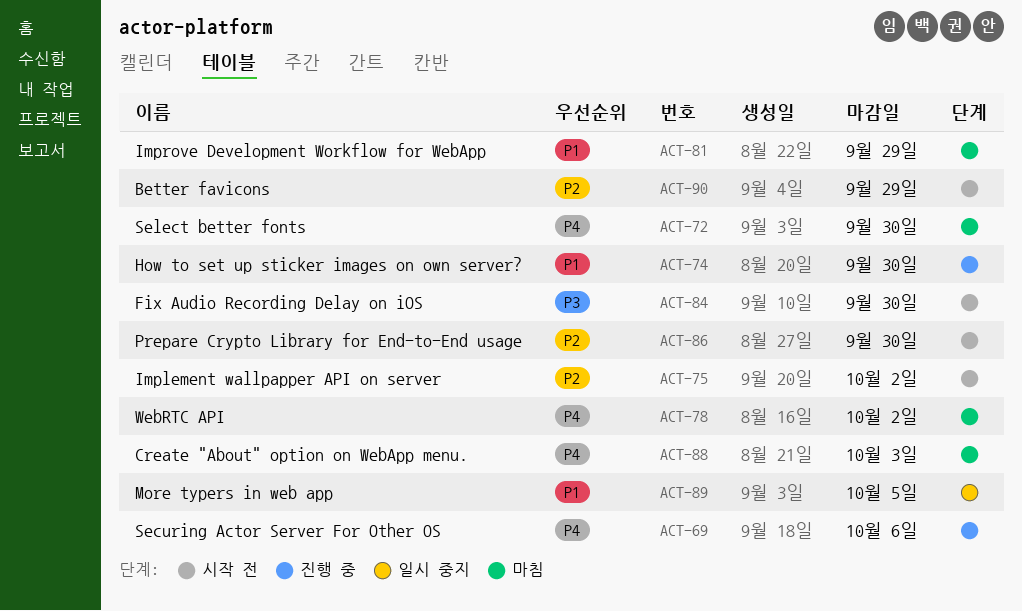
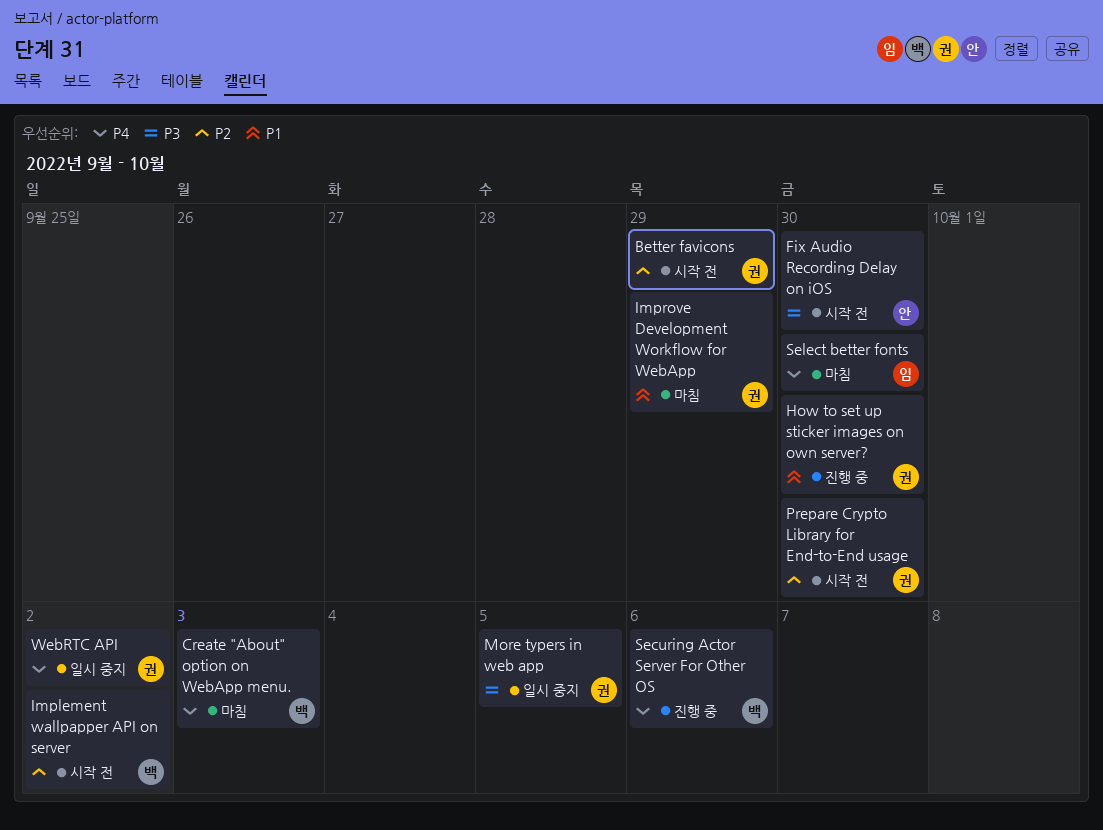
More typers in web app, priority: P1 -> P3
WebRTC API, status: 마침 -> 일시 중지

